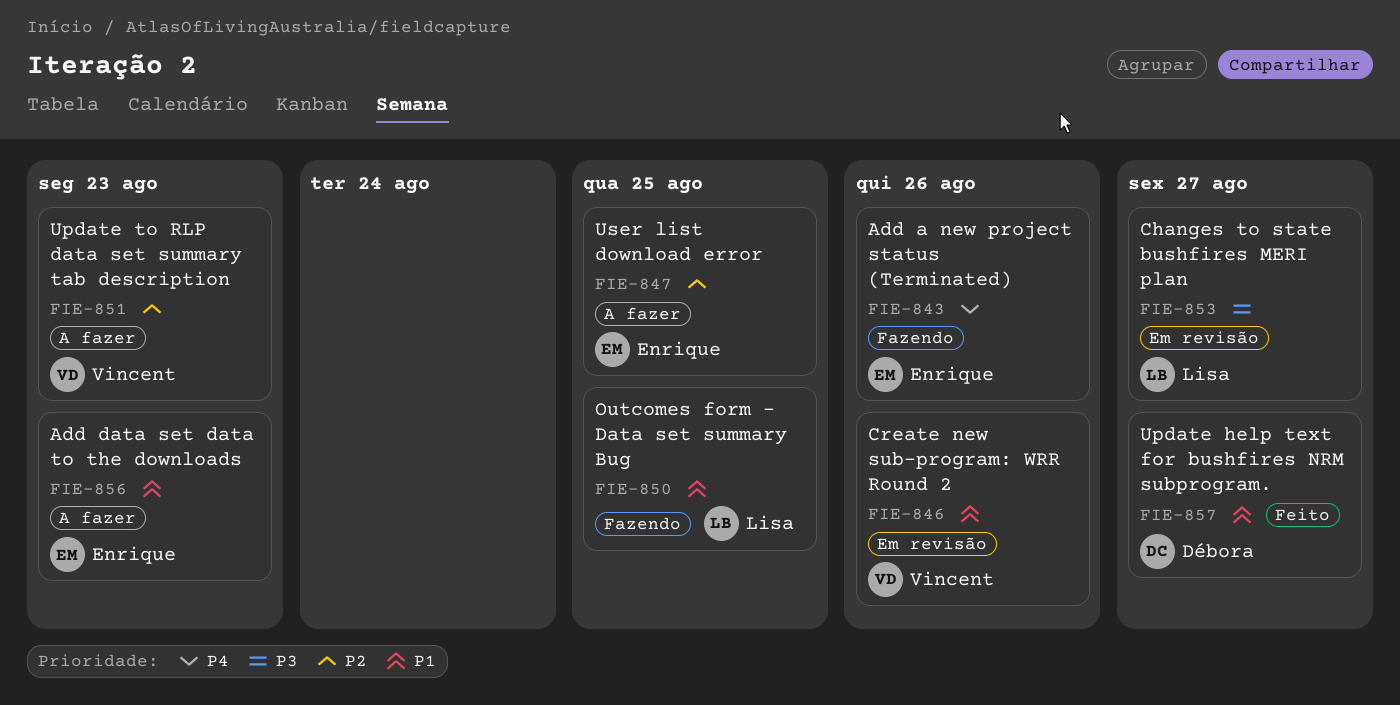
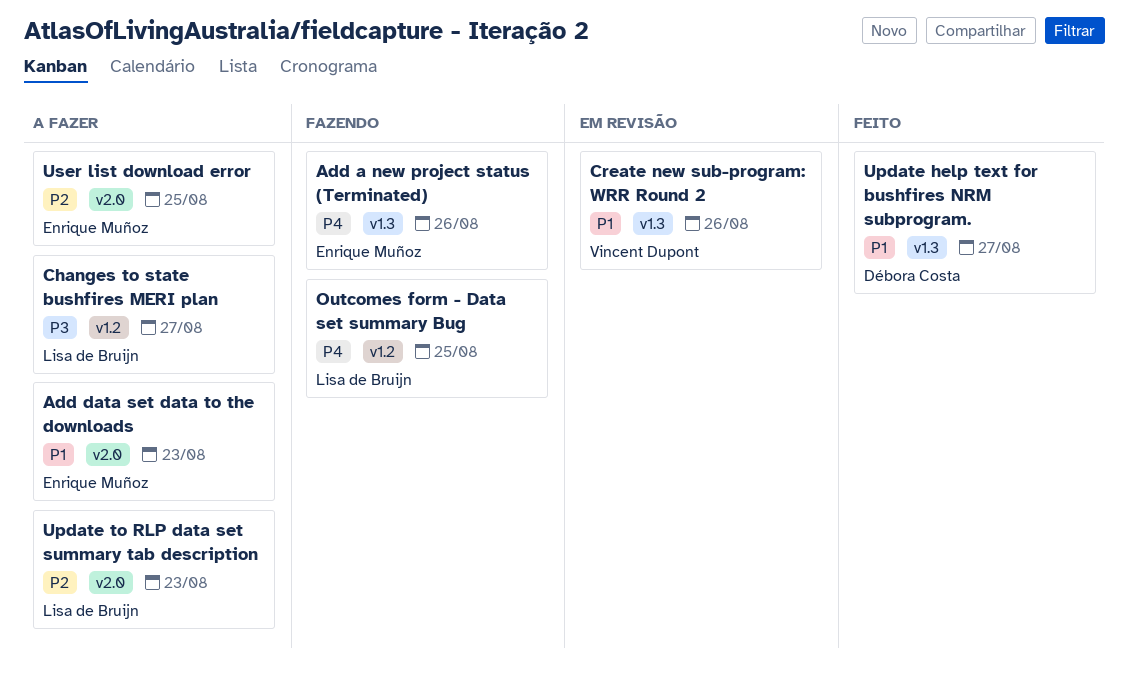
Changes to state bushfires MERI plan, status: Em revisão -> A fazer
Outcomes form - Data set summary Bug, priority: P1 -> P4
Update to RLP data set summary tab description, owner: Vincent Dupont -> Lisa de Bruijn

